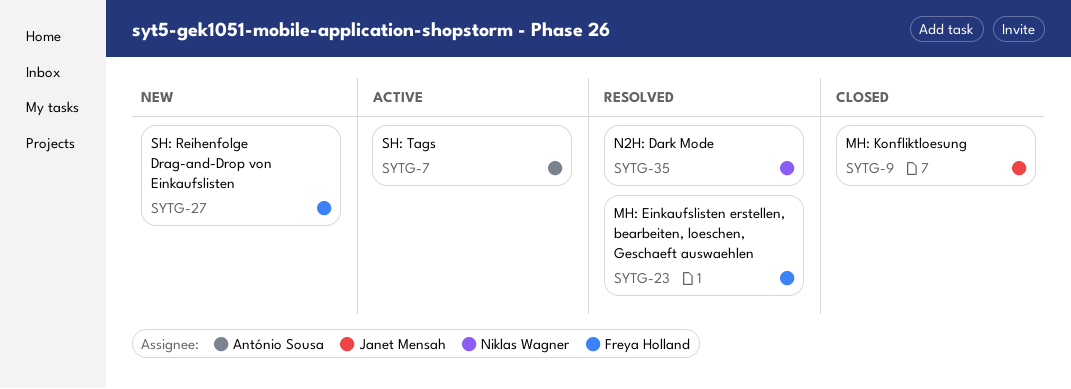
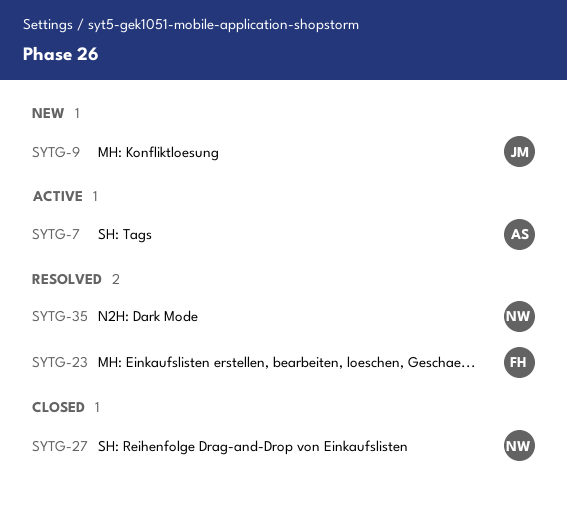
SYTG-9, status: Closed -> New
SYTG-27, status: New -> Closed
SYTG-27, owner: Freya Holland -> Niklas Wagner

